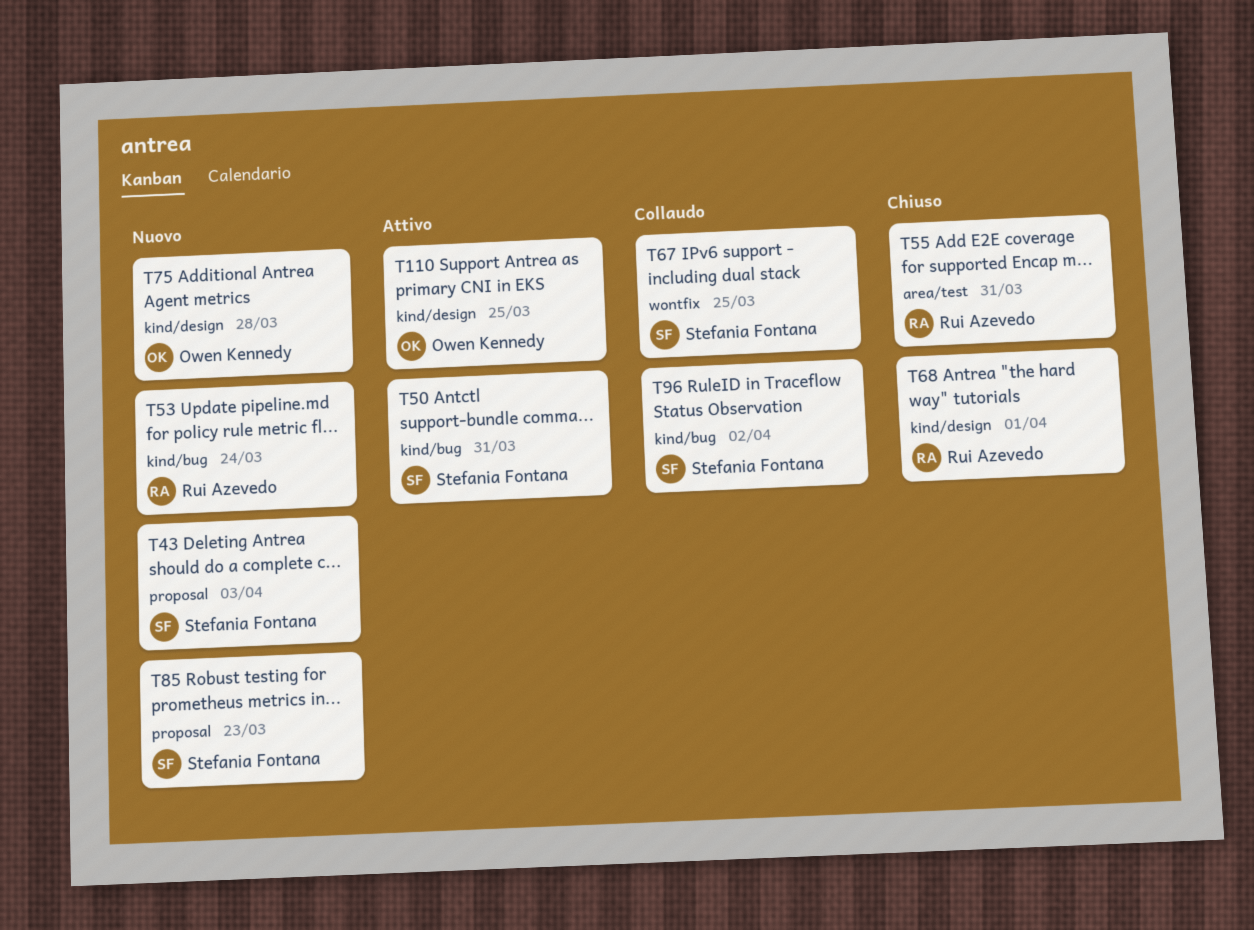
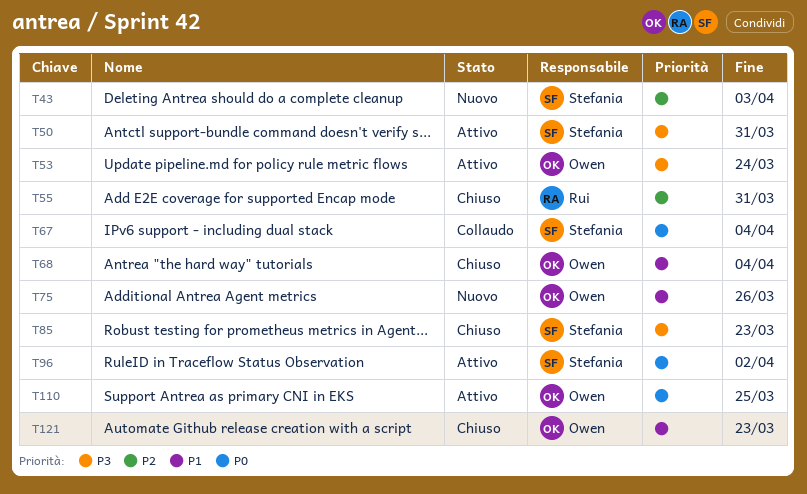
T53, status: Nuovo -> Attivo
T53, owner: Rui Azevedo -> Owen Kennedy
T67, due: Mar 25 -> Apr 4
T68, owner: Rui Azevedo -> Owen Kennedy
T68, due: Apr 1 -> Apr 4
T75, due: Mar 28 -> Mar 26
T85, status: Nuovo -> Chiuso
T96, status: Collaudo -> Attivo
T121: none -> present

